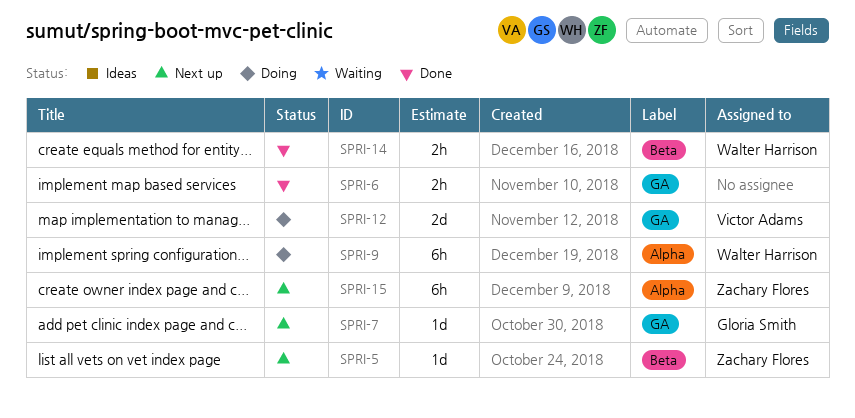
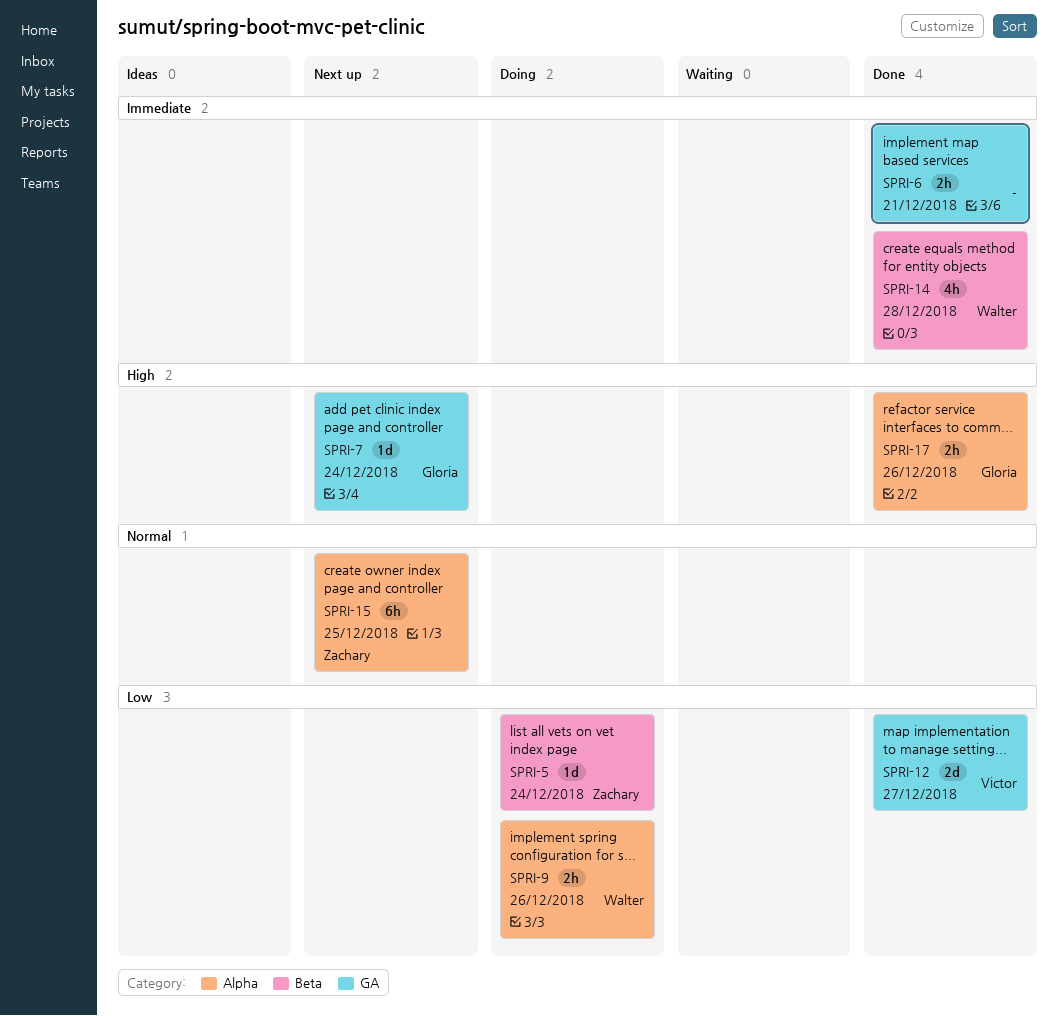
SPRI-5, status: Next up -> Doing
SPRI-9, estimate: 6h -> 2h
SPRI-12, status: Doing -> Done
SPRI-14, estimate: 2h -> 4h
SPRI-17: none -> present

